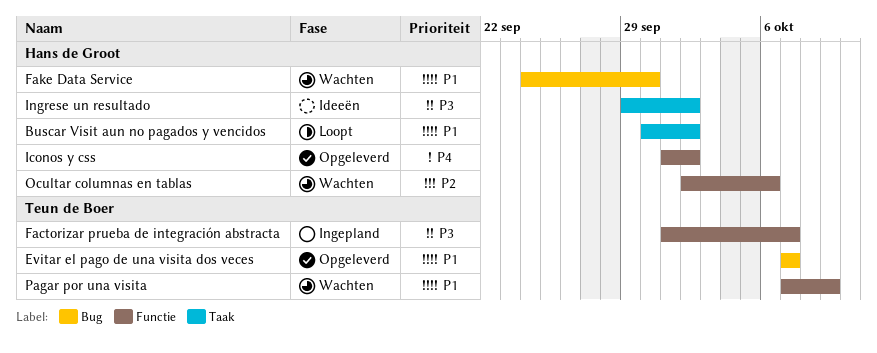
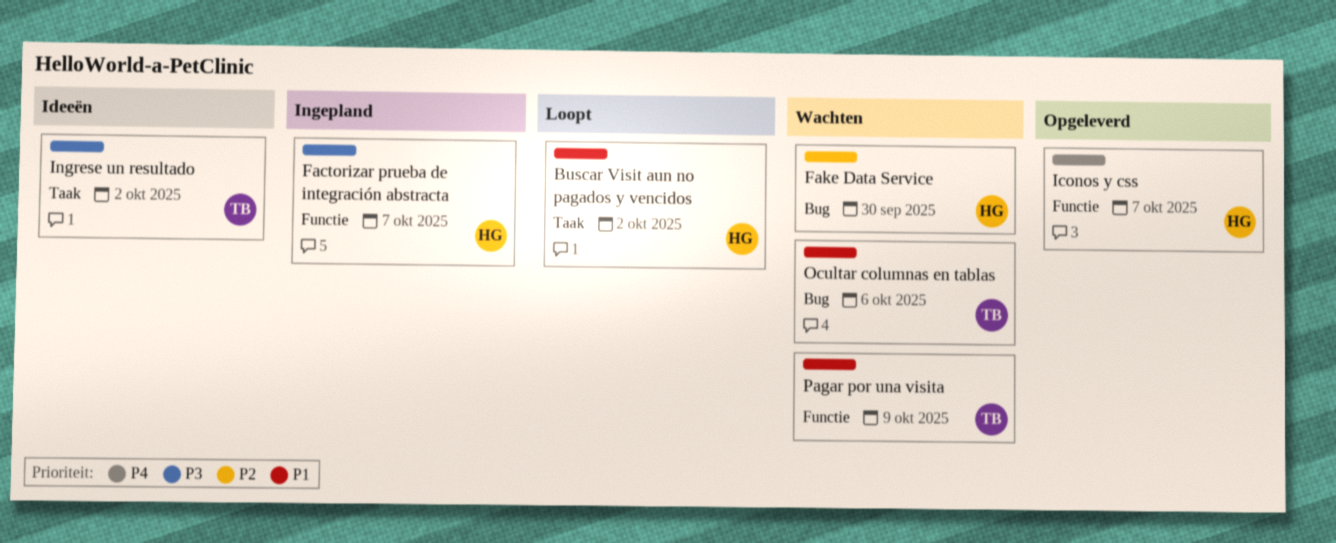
Evitar el pago de una visita dos veces: present -> none
Factorizar prueba de integración abstracta, owner: Teun de Boer -> Hans de Groot
Fake Data Service, priority: P1 -> P2
Iconos y css, due: Oct 2 -> Oct 7
Ingrese un resultado, owner: Hans de Groot -> Teun de Boer
Ocultar columnas en tablas, owner: Hans de Groot -> Teun de Boer
Ocultar columnas en tablas, priority: P2 -> P1
Ocultar columnas en tablas, label: Functie -> Bug

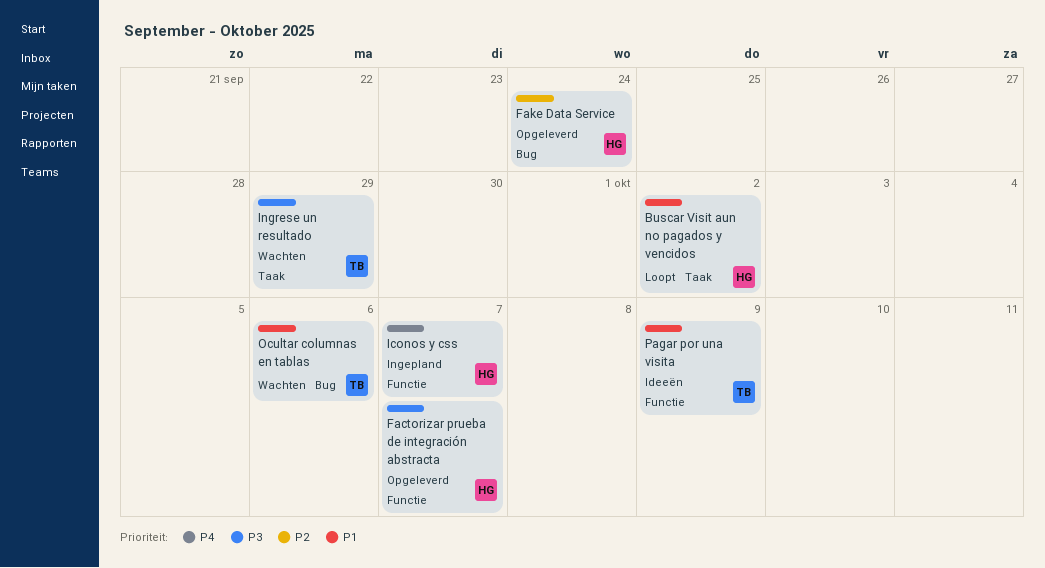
Factorizar prueba de integración abstracta, status: Ingepland -> Opgeleverd
Fake Data Service, status: Wachten -> Opgeleverd
Fake Data Service, due: Sep 30 -> Sep 24
Iconos y css, status: Opgeleverd -> Ingepland
Ingrese un resultado, status: Ideeën -> Wachten
Ingrese un resultado, due: Oct 2 -> Sep 29
Pagar por una visita, status: Wachten -> Ideeën

